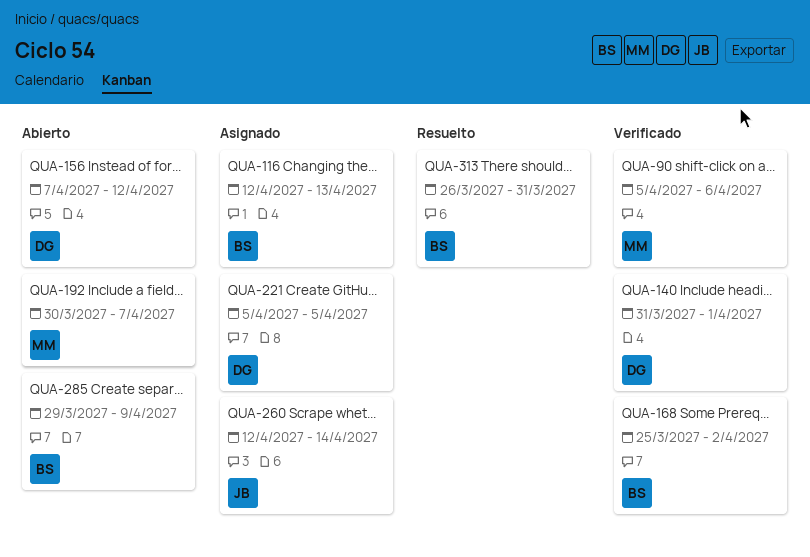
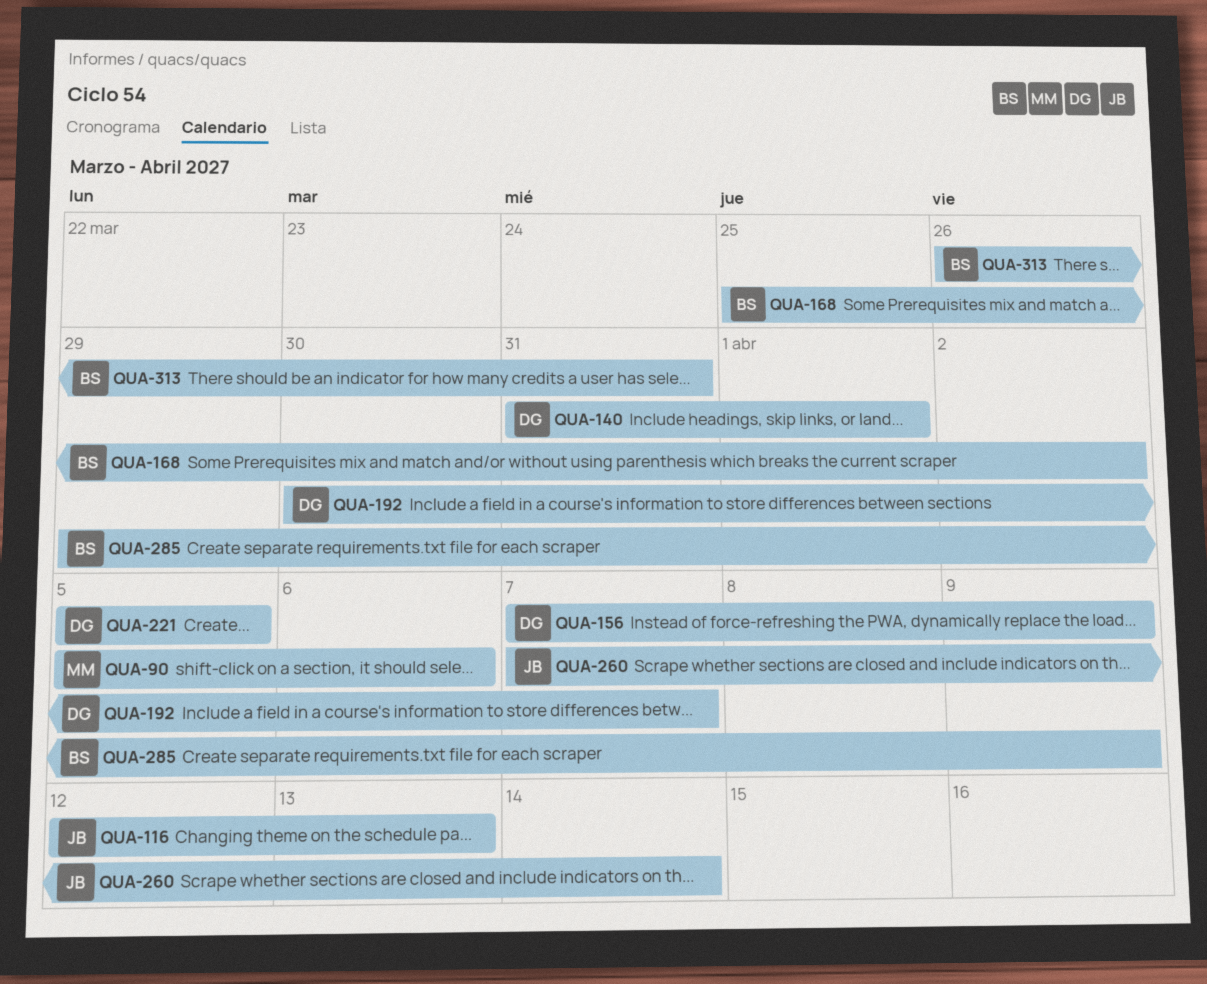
QUA-116, owner: BS -> JB
QUA-156, due: Apr 12 -> Apr 9
QUA-192, owner: MM -> DG
QUA-260, start: Apr 12 -> Apr 7

